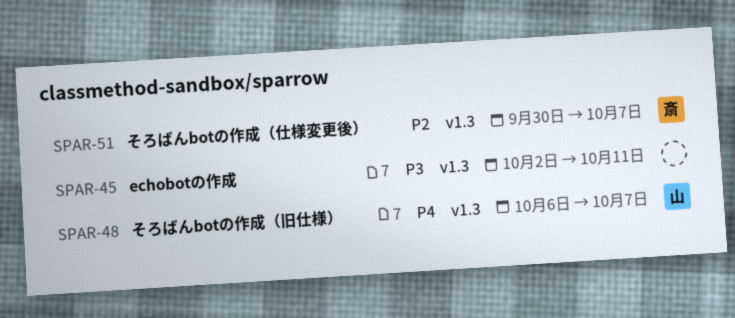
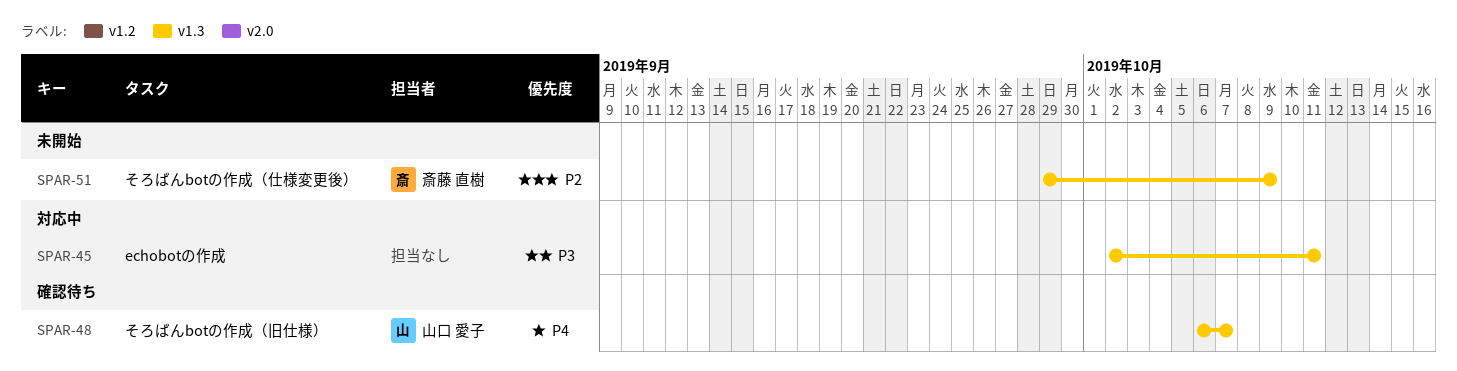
SPAR-51, start: Sep 30 -> Sep 29
SPAR-51, due: Oct 7 -> Oct 9

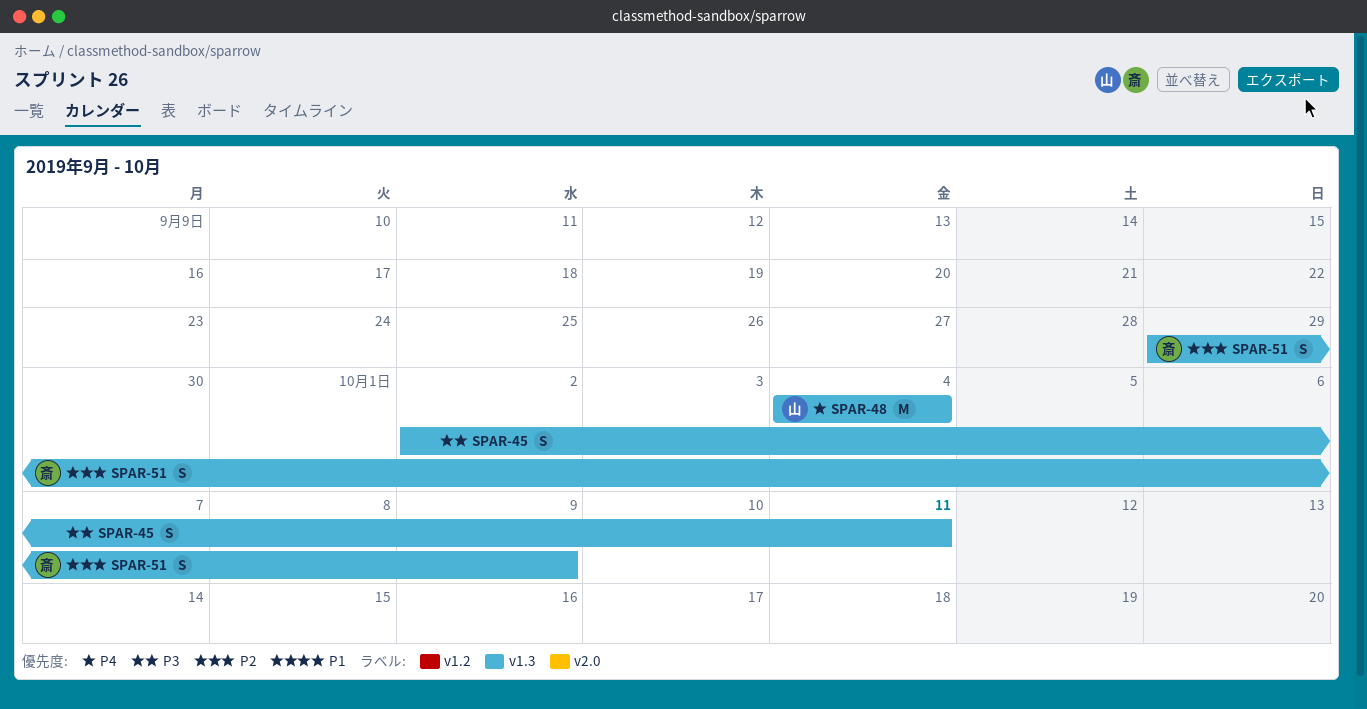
SPAR-48, start: Oct 6 -> Oct 4
SPAR-48, due: Oct 7 -> Oct 4

